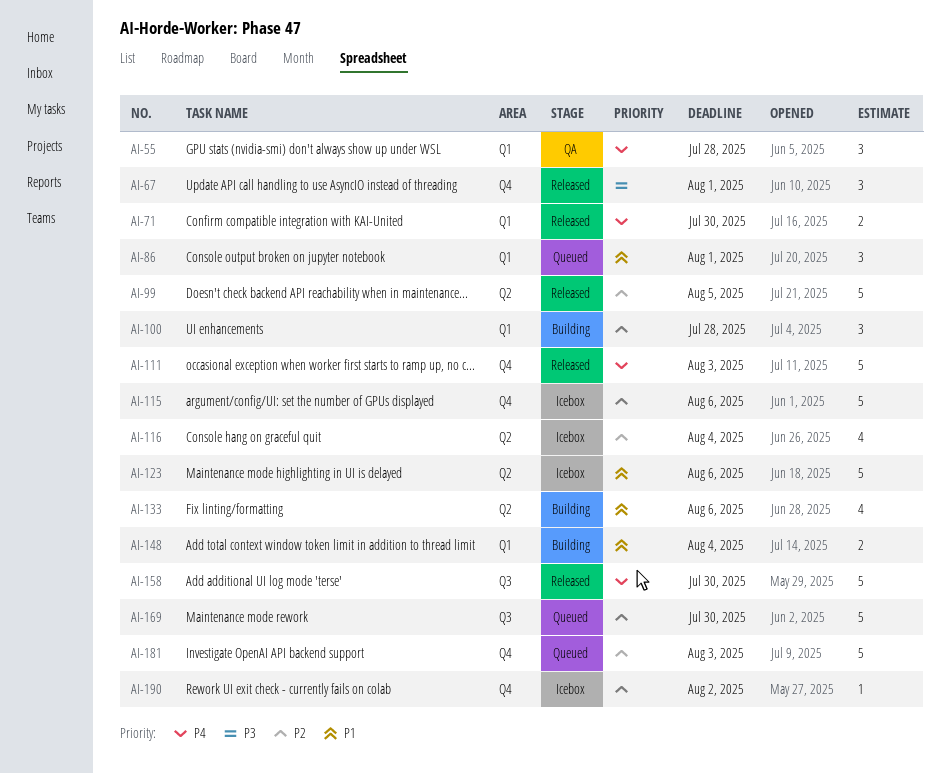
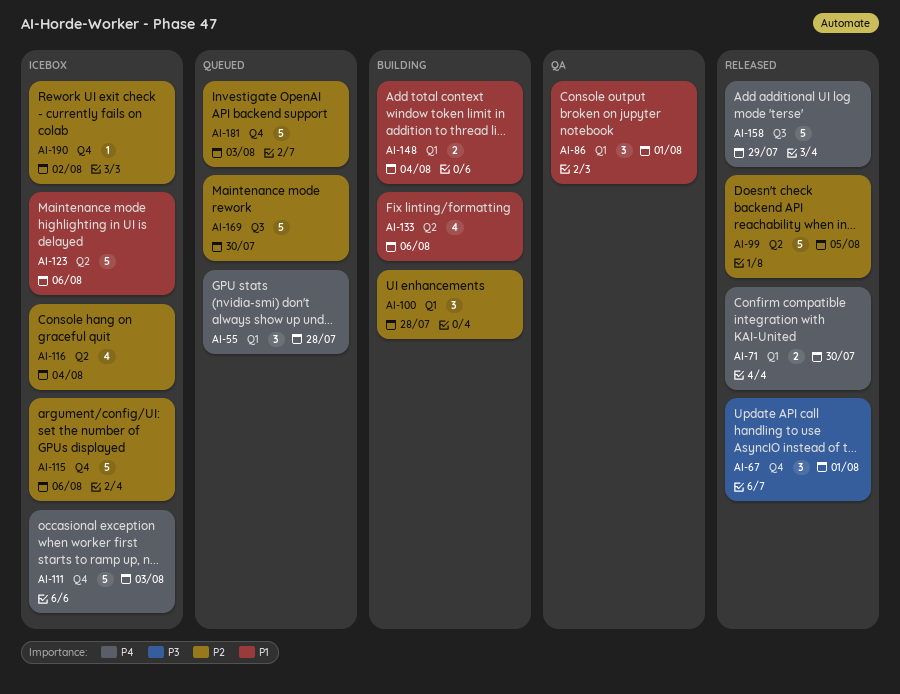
AI-55, status: QA -> Queued
AI-86, status: Queued -> QA
AI-111, status: Released -> Icebox
AI-158, due: Jul 30 -> Jul 29

